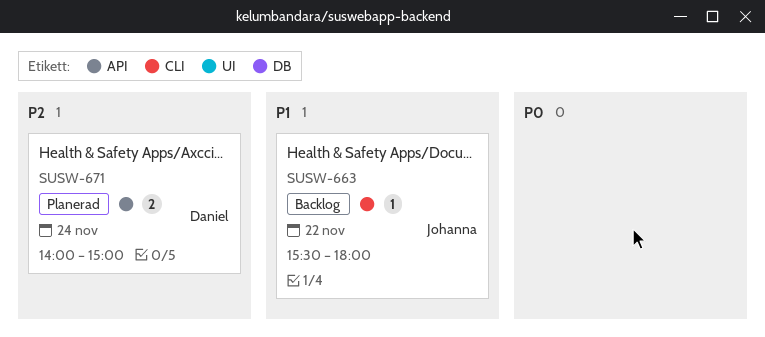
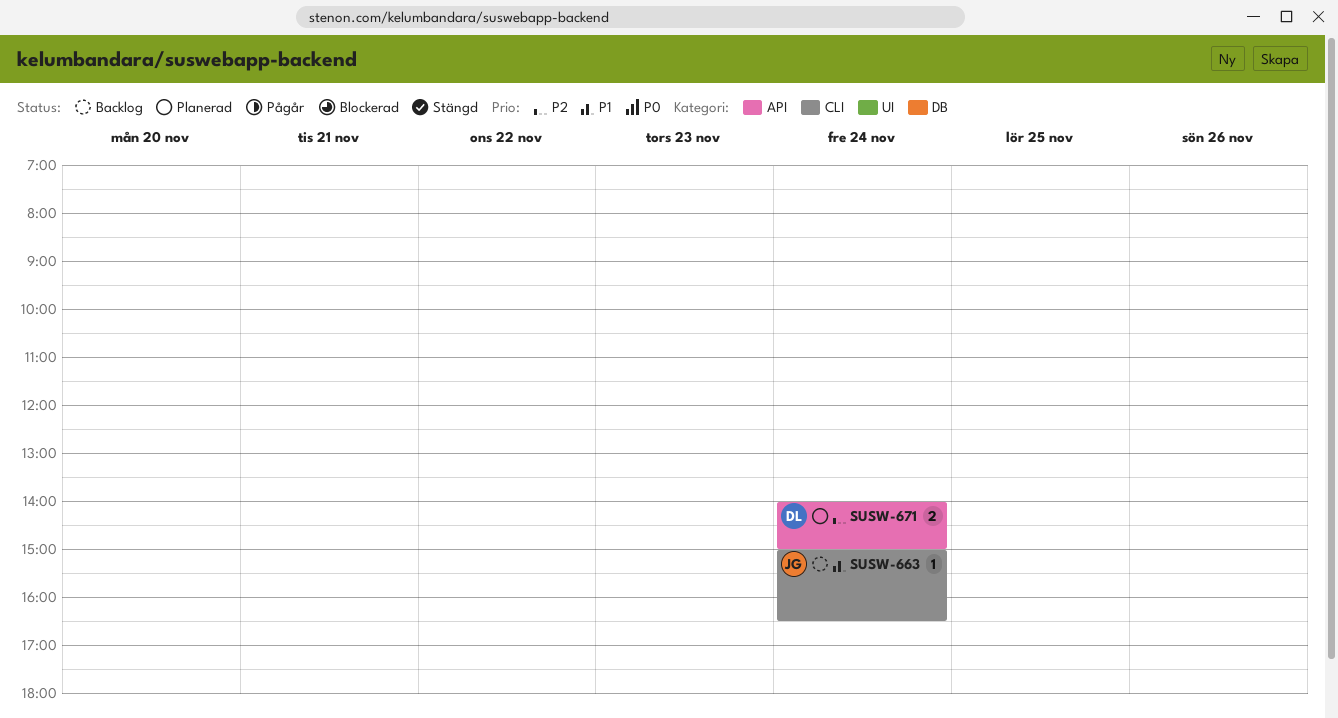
SUSW-663, day: Nov 22 -> Nov 24
SUSW-663, begins: 15:30 -> 15:00
SUSW-663, ends: 18:00 -> 16:30

